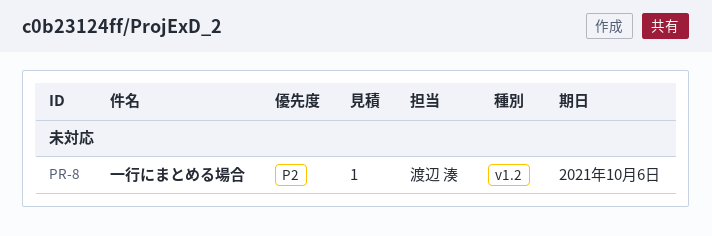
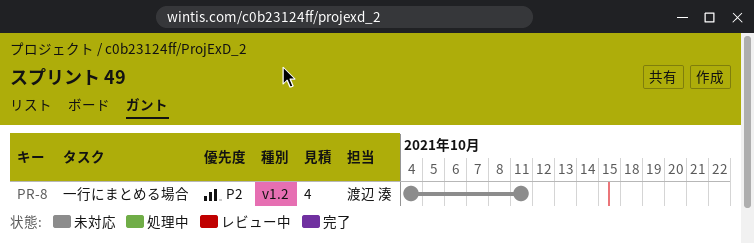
PR-8, estimate: 1 -> 4
PR-8, due: Oct 6 -> Oct 11

